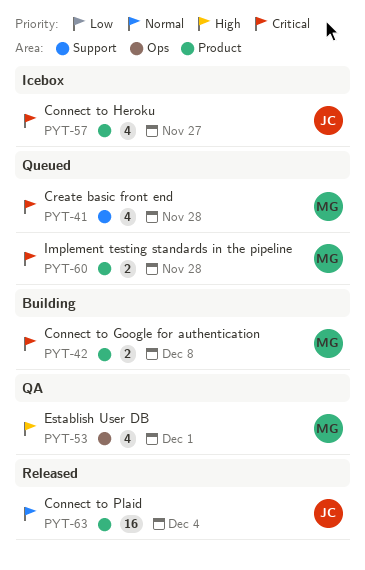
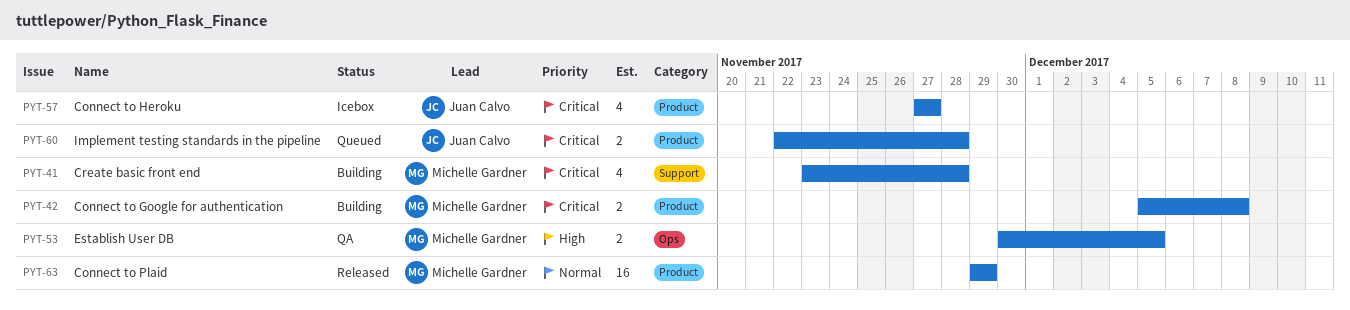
PYT-41, status: Queued -> Building
PYT-53, estimate: 4 -> 2
PYT-53, due: Dec 1 -> Dec 5
PYT-60, owner: Michelle Gardner -> Juan Calvo
PYT-63, owner: Juan Calvo -> Michelle Gardner
PYT-63, due: Dec 4 -> Nov 29

